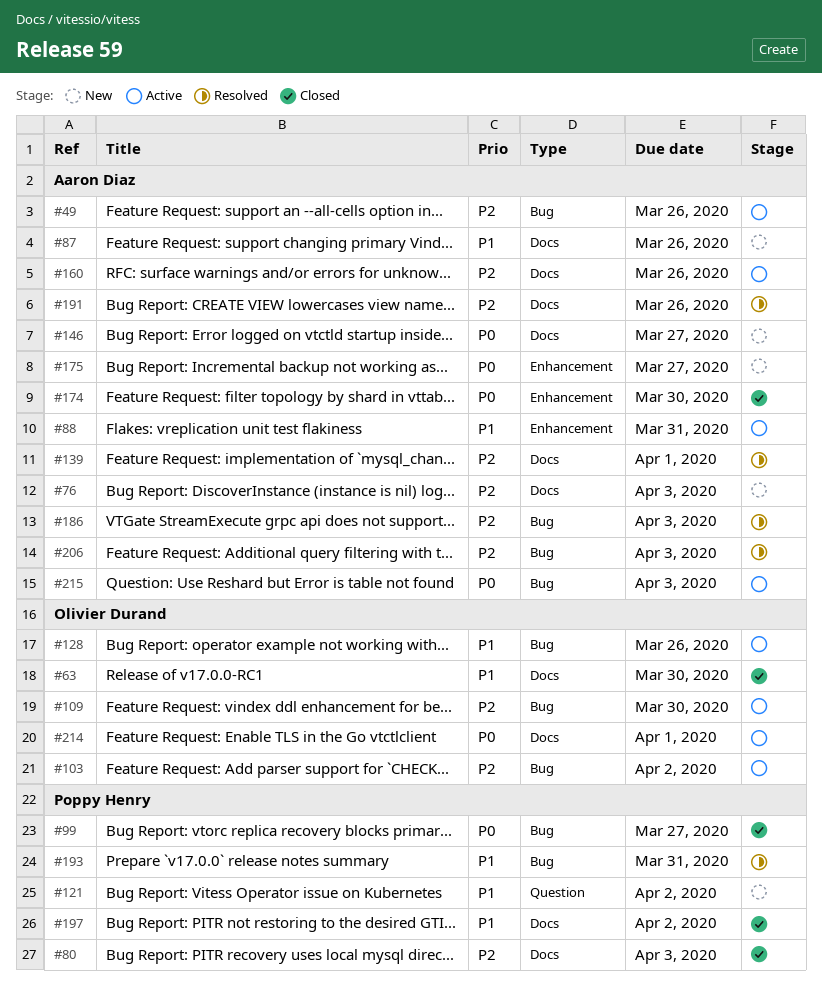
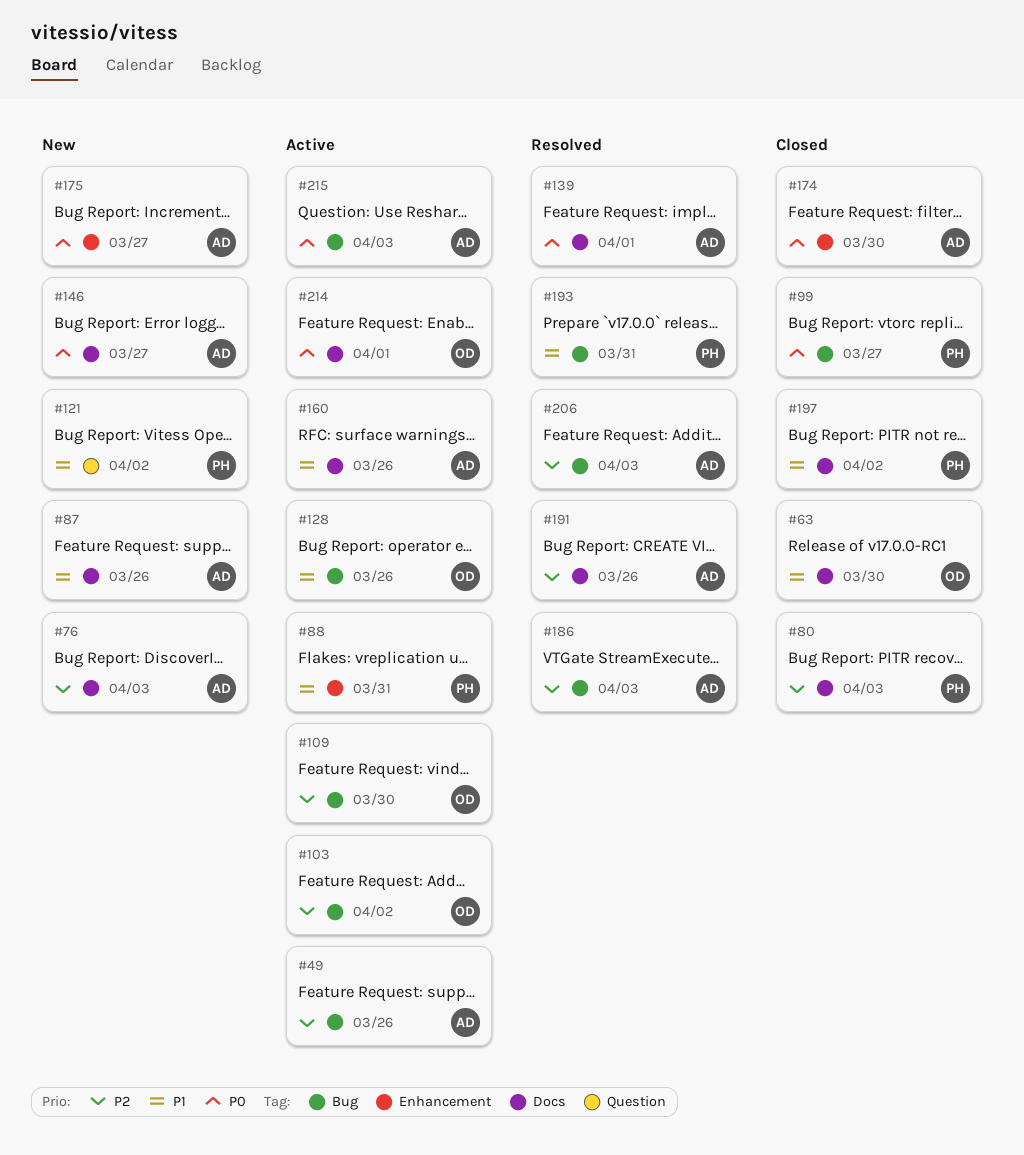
#88, owner: Aaron Diaz -> Poppy Henry
#139, priority: P2 -> P0
#160, priority: P2 -> P1

